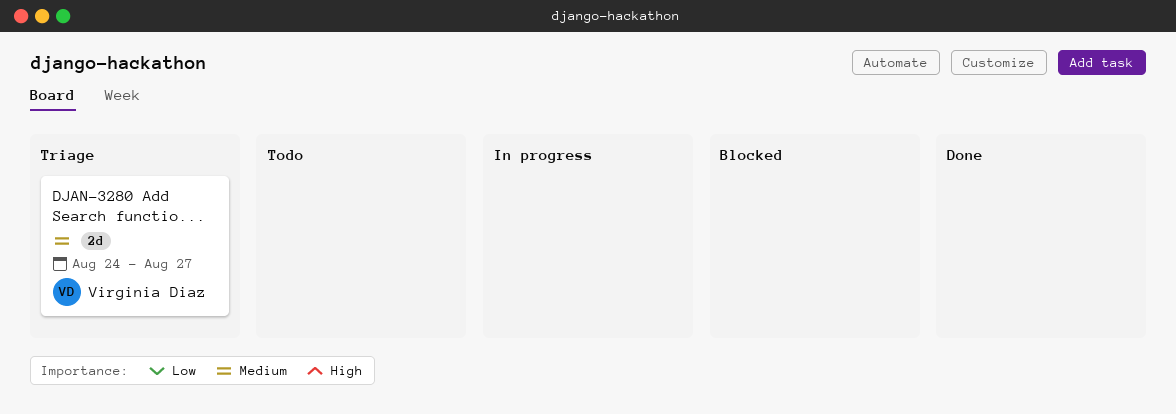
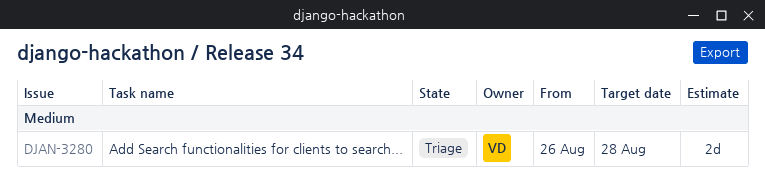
DJAN-3280, start: Aug 24 -> Aug 26
DJAN-3280, due: Aug 27 -> Aug 28

